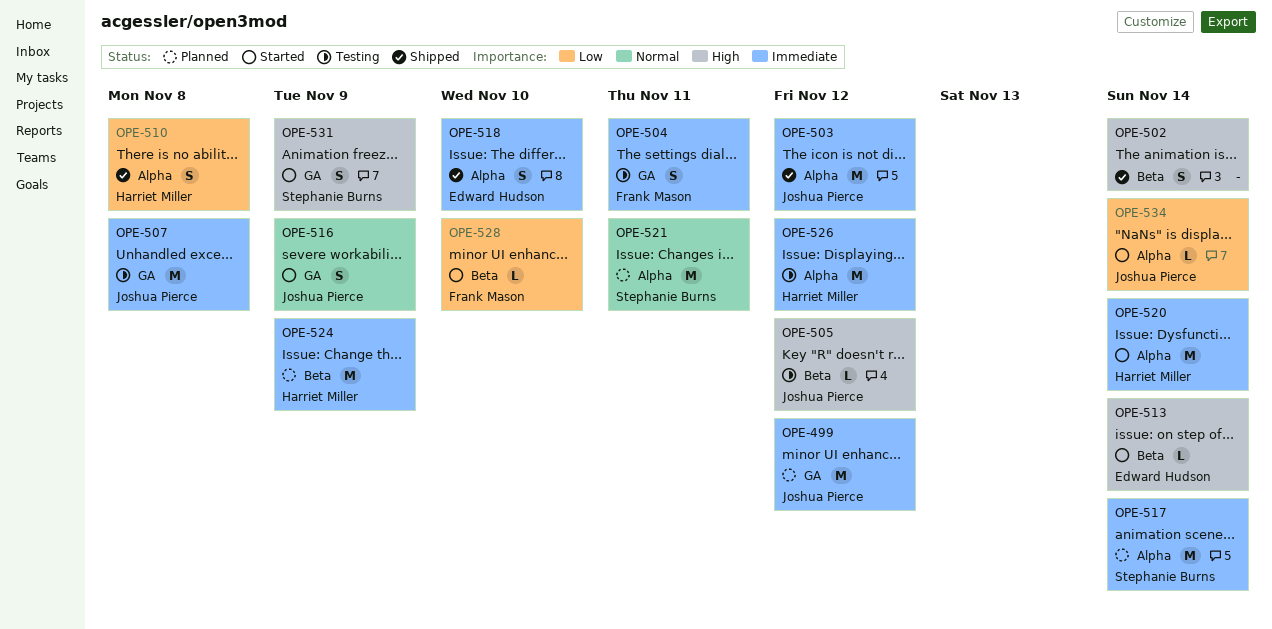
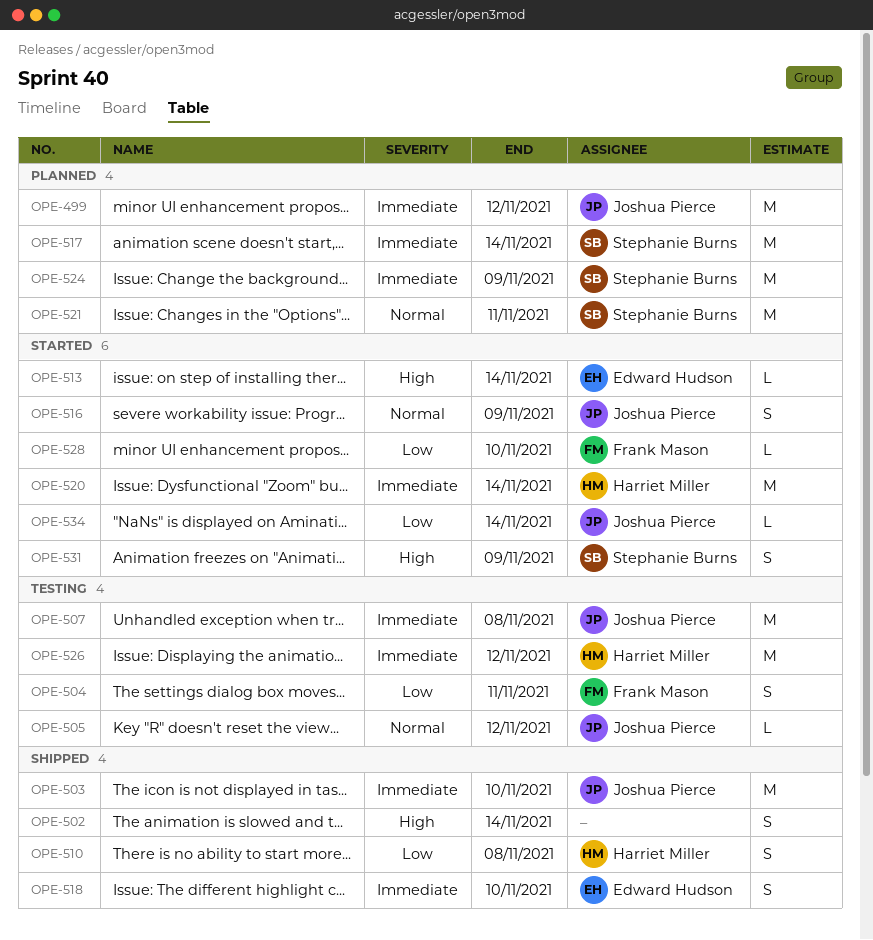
OPE-503, due: Nov 12 -> Nov 10
OPE-504, priority: Immediate -> Low
OPE-505, priority: High -> Normal
OPE-524, owner: Harriet Miller -> Stephanie Burns

